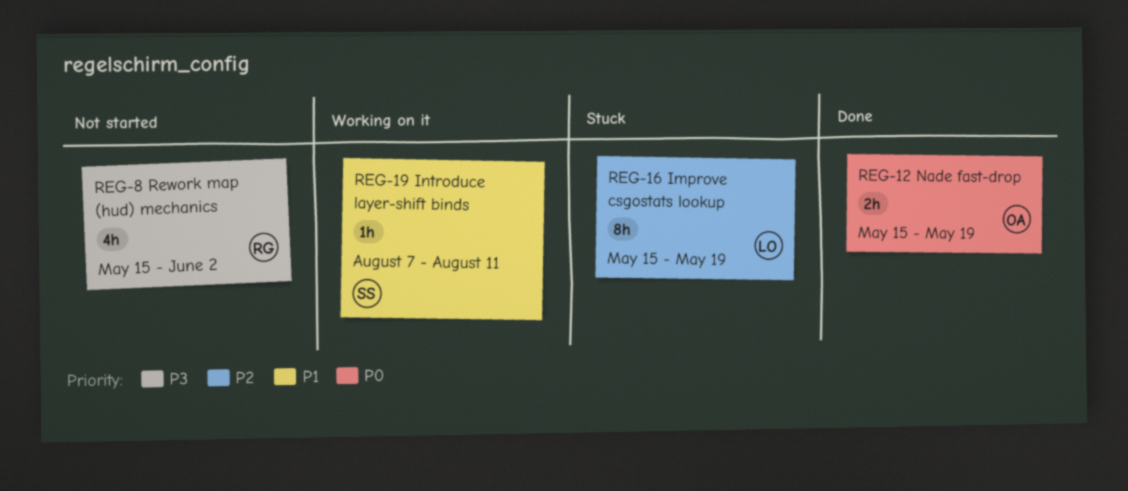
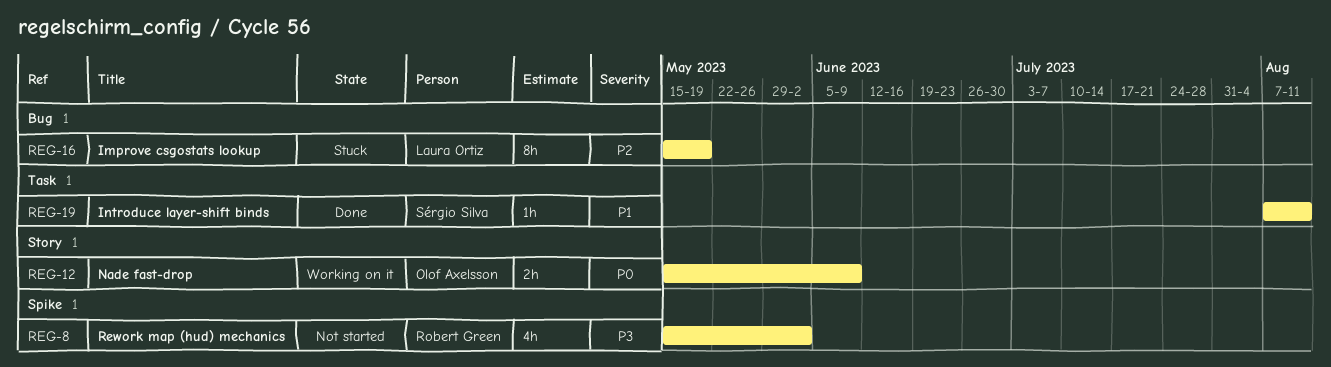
REG-12, status: Done -> Working on it
REG-12, due: May 19 -> Jun 9
REG-19, status: Working on it -> Done

